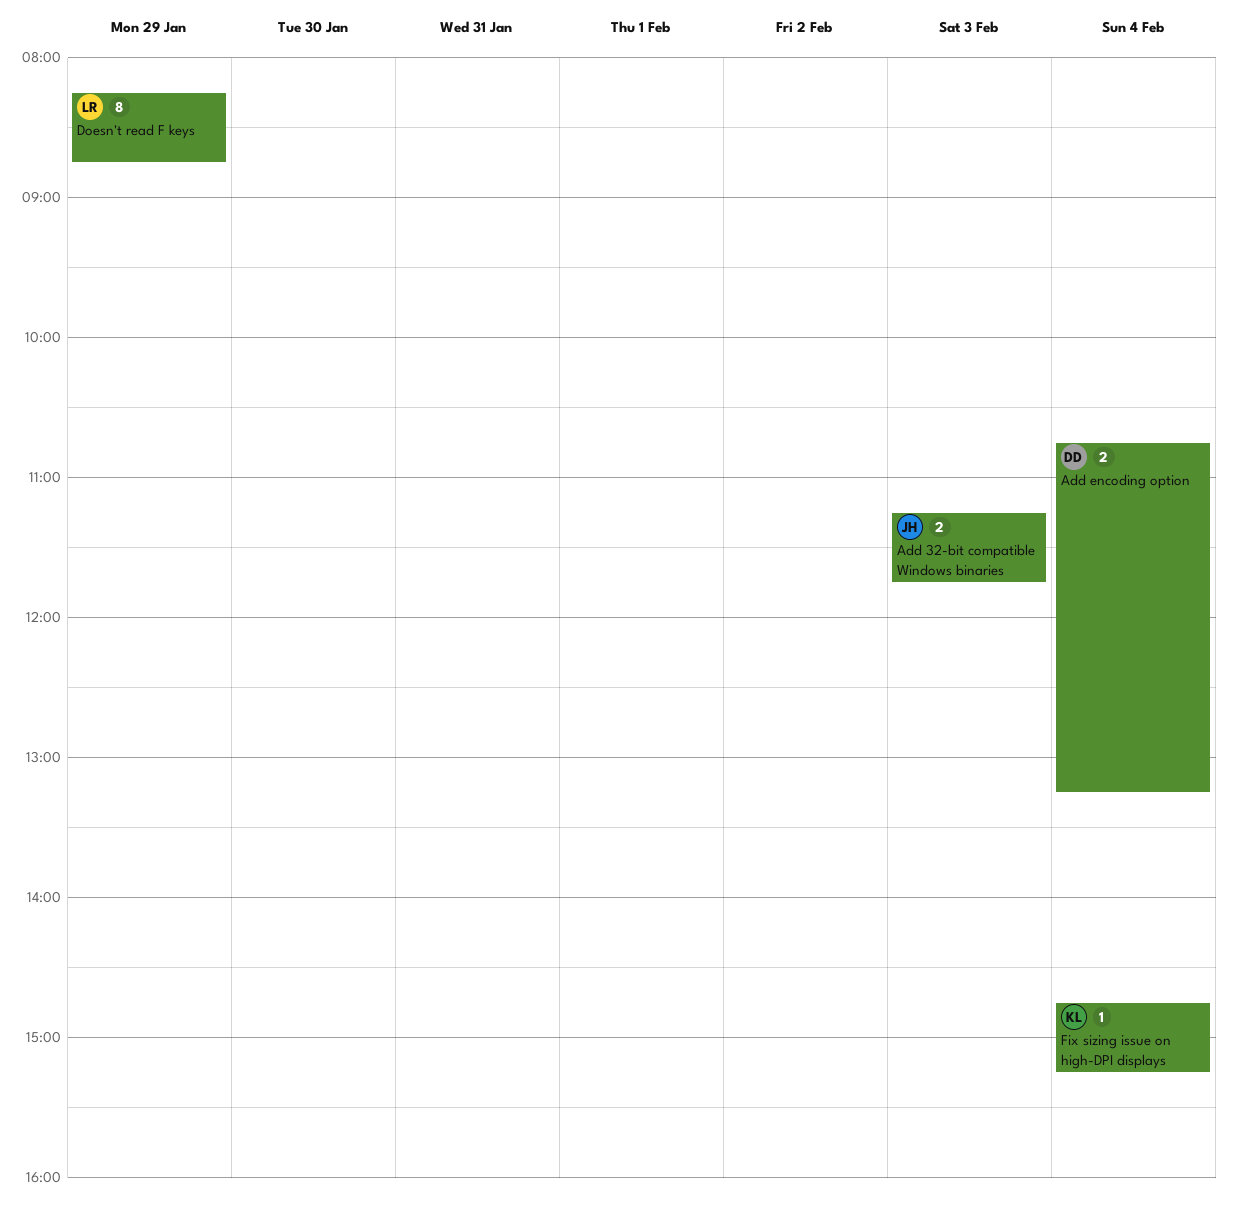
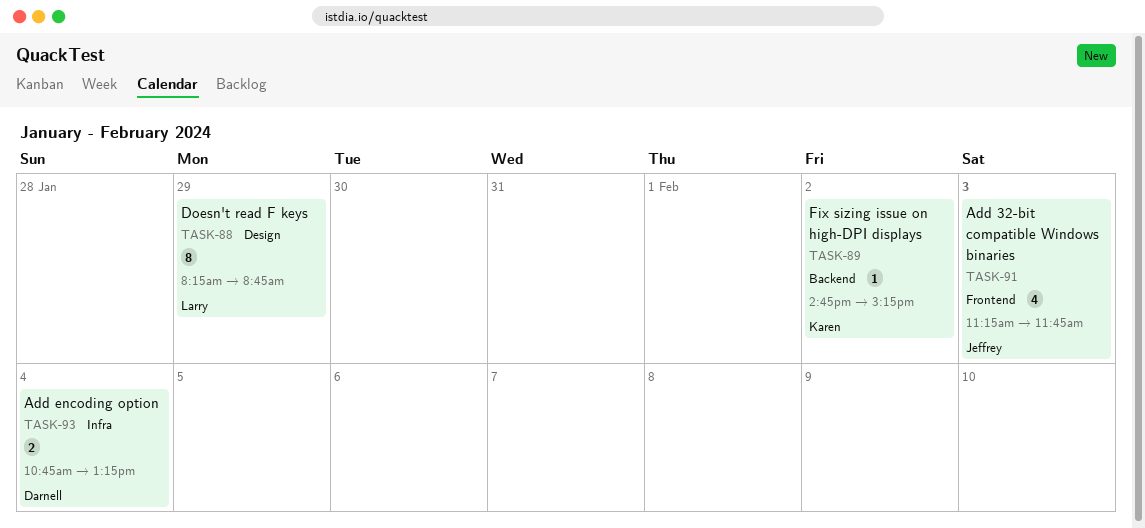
Add 32-bit compatible Windows binaries, estimate: 2 -> 4
Fix sizing issue on high-DPI displays, day: Feb 4 -> Feb 2

